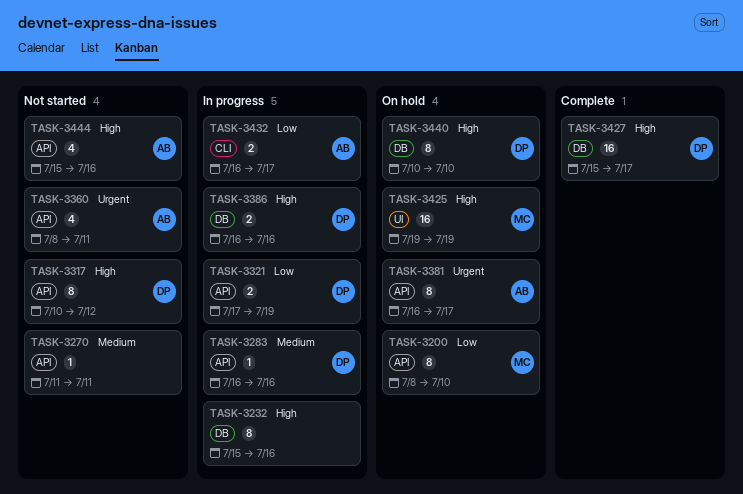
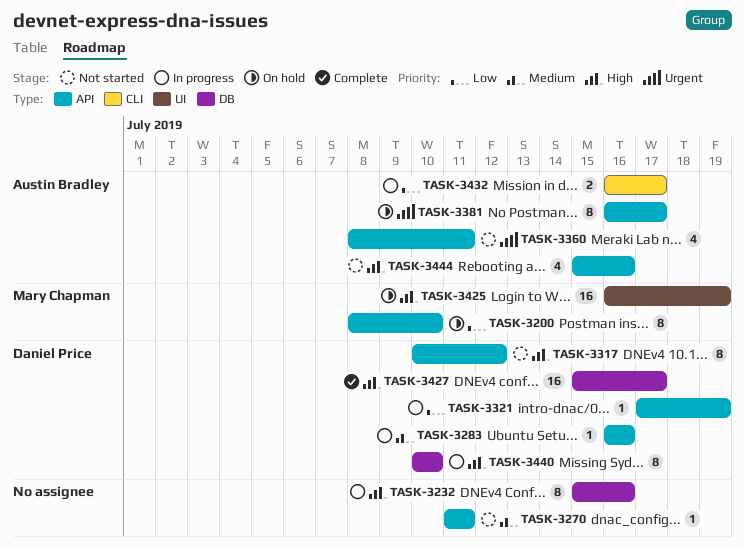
TASK-3321, estimate: 2 -> 1
TASK-3386: present -> none
TASK-3425, start: Jul 19 -> Jul 16
TASK-3440, status: On hold -> In progress

